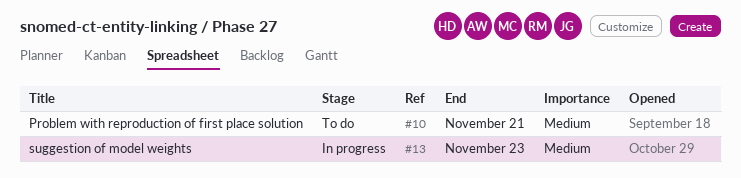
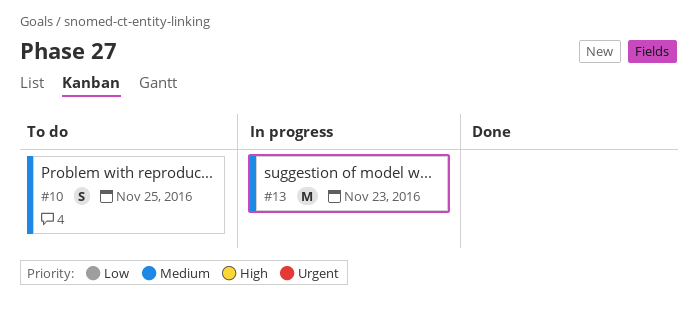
#10, due: Nov 21 -> Nov 25

